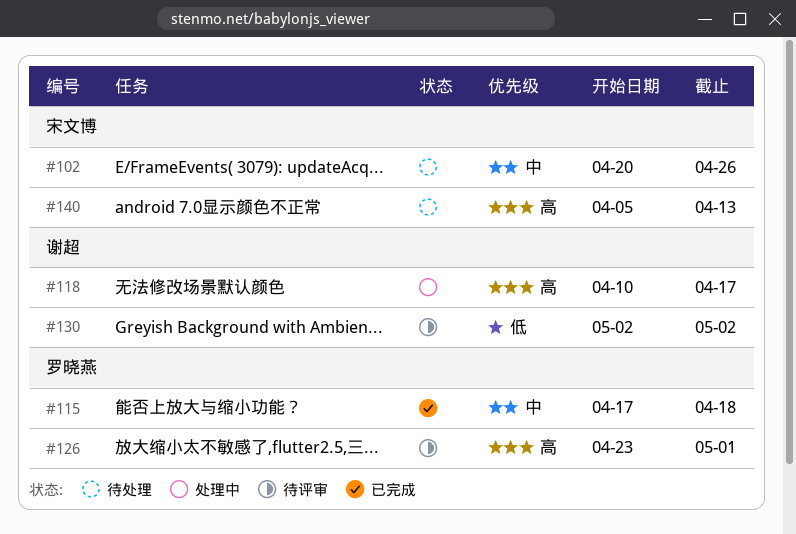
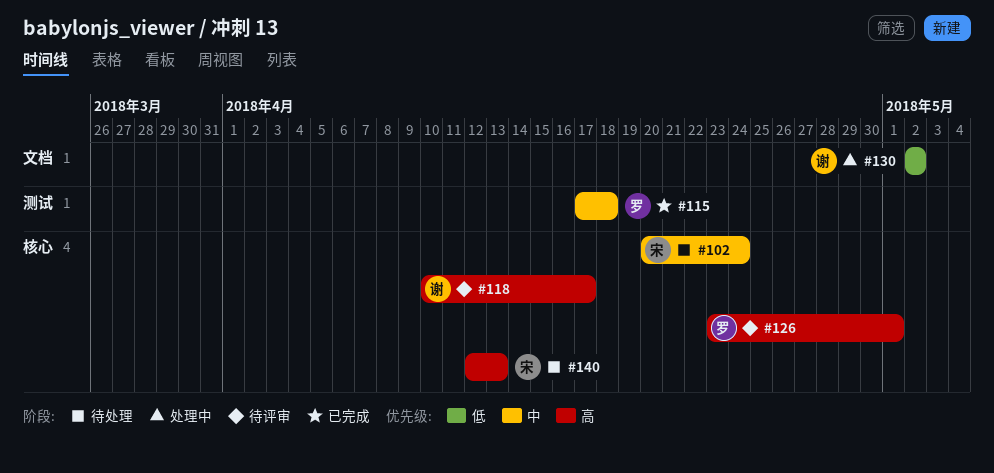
#102, due: Apr 26 -> Apr 24
#118, status: 处理中 -> 待评审
#130, status: 待评审 -> 处理中
#140, start: Apr 5 -> Apr 12

